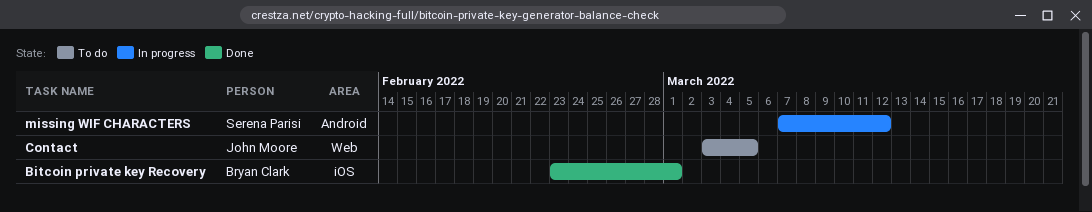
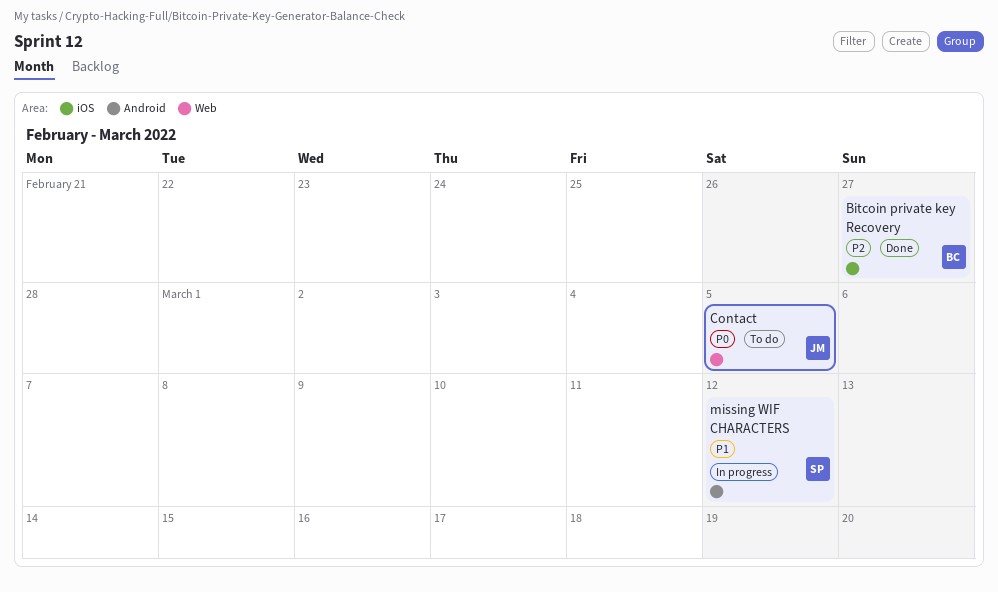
Bitcoin private key Recovery, due: Mar 1 -> Feb 27

